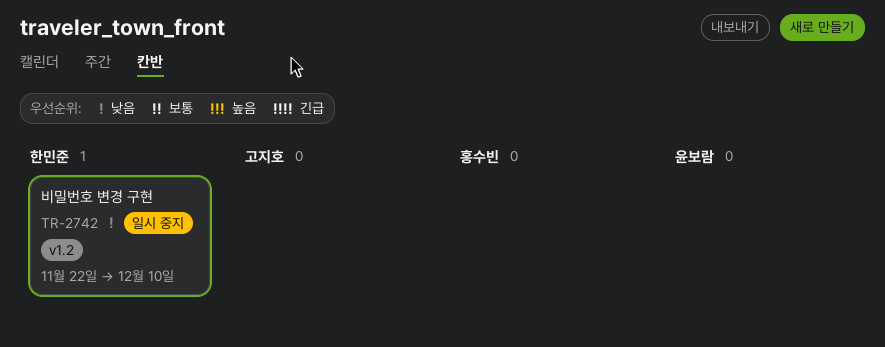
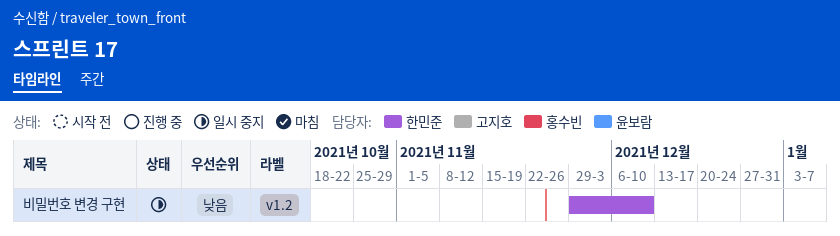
비밀번호 변경 구현, start: Nov 22 -> Nov 29

